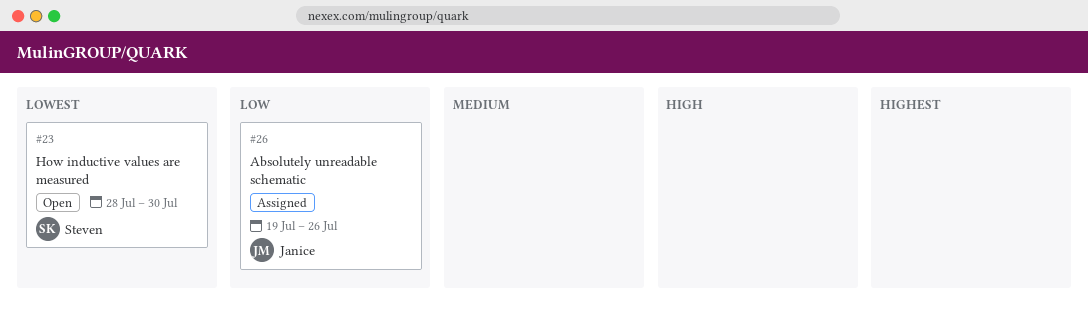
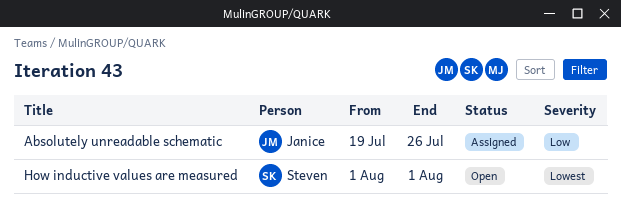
How inductive values are measured, start: Jul 28 -> Aug 1
How inductive values are measured, due: Jul 30 -> Aug 1

